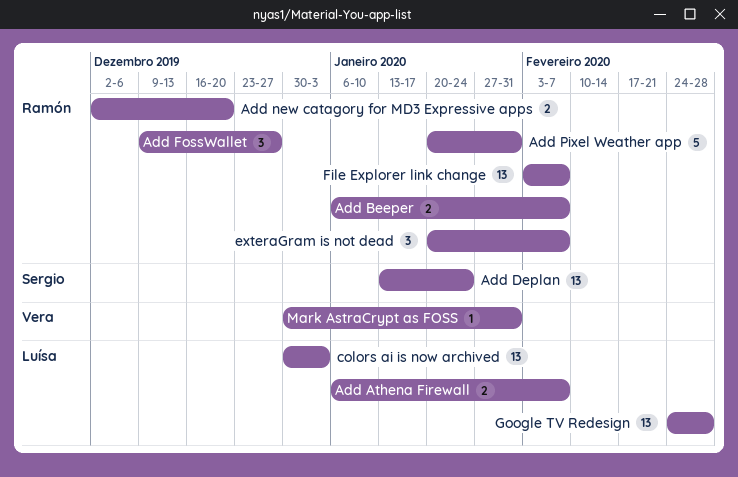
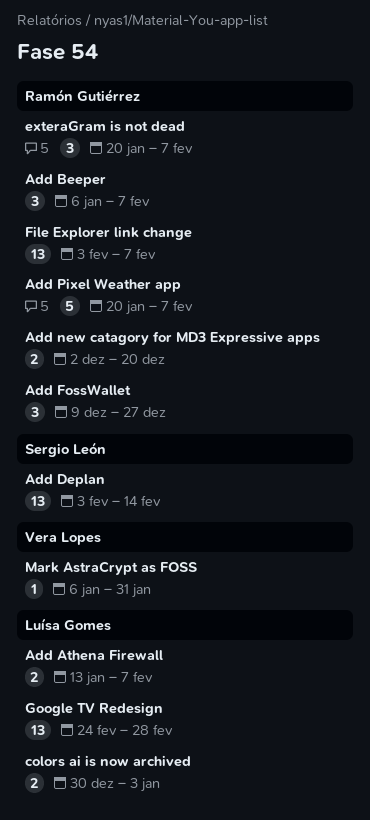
Add Athena Firewall, start: Jan 6 -> Jan 13
Add Beeper, estimate: 2 -> 3
Add Deplan, start: Jan 13 -> Feb 3
Add Deplan, due: Jan 24 -> Feb 14
Add Pixel Weather app, due: Jan 31 -> Feb 7
colors ai is now archived, estimate: 13 -> 2
Mark AstraCrypt as FOSS, start: Dec 30 -> Jan 6

